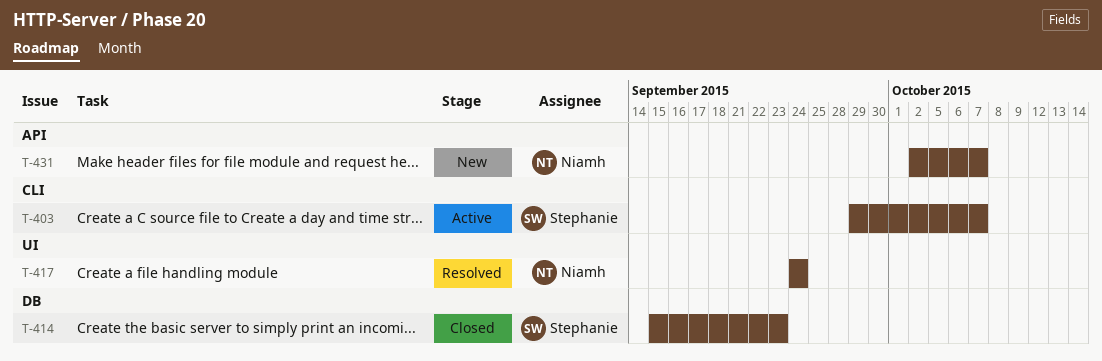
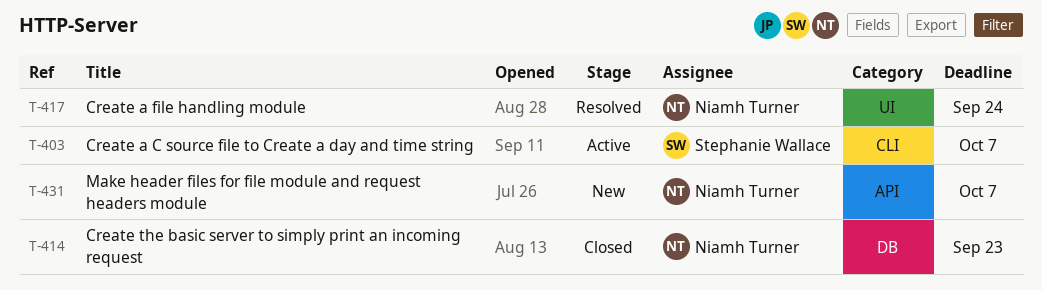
T-414, owner: Stephanie Wallace -> Niamh Turner

